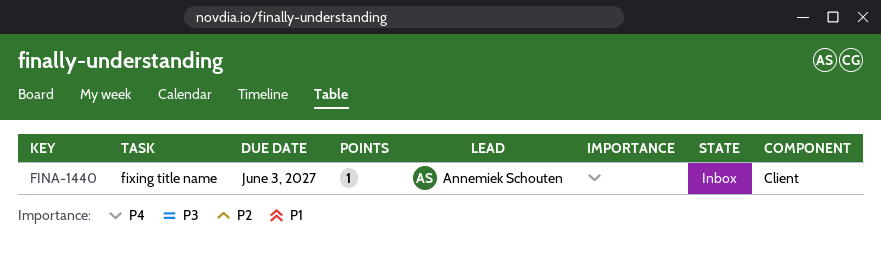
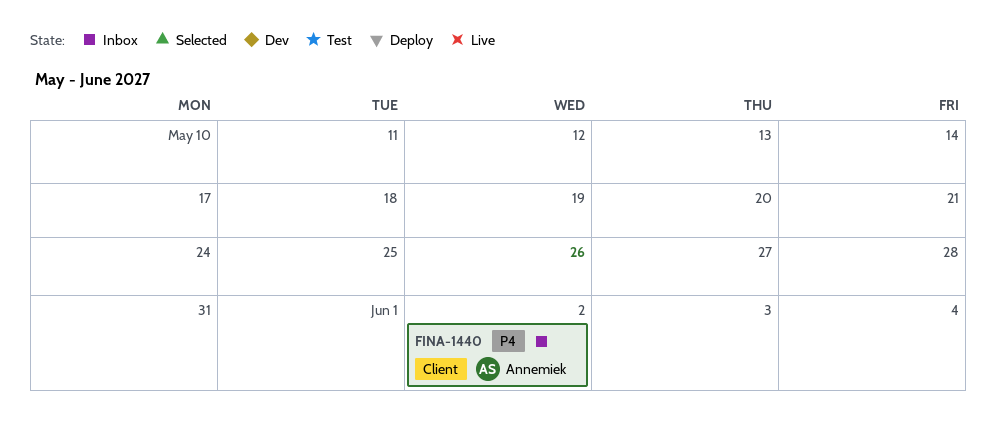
FINA-1440, due: Jun 3 -> Jun 2

